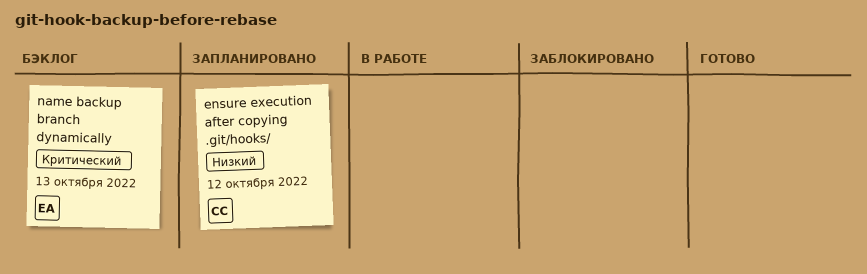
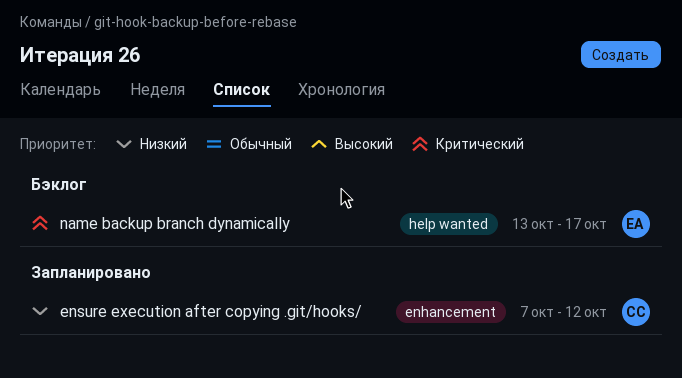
name backup branch dynamically, due: Oct 13 -> Oct 17

